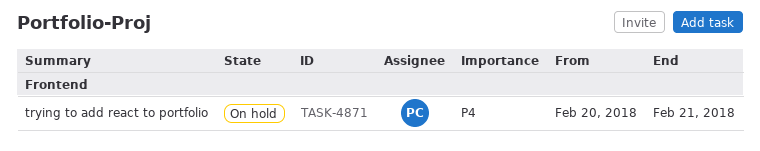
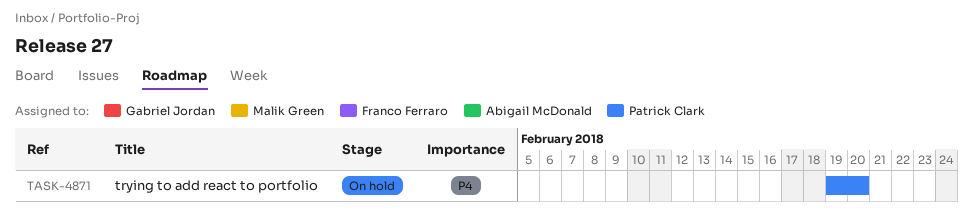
TASK-4871, start: Feb 20 -> Feb 19
TASK-4871, due: Feb 21 -> Feb 20

